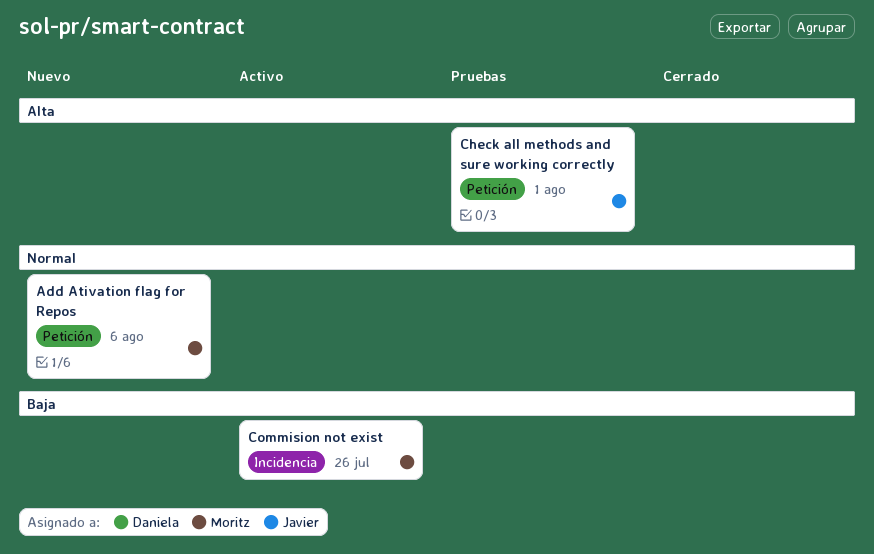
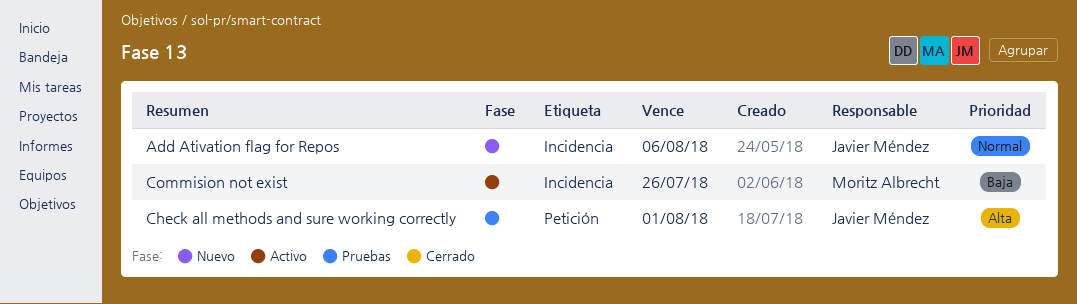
Add Ativation flag for Repos, owner: Moritz Albrecht -> Javier Méndez
Add Ativation flag for Repos, label: Petición -> Incidencia

